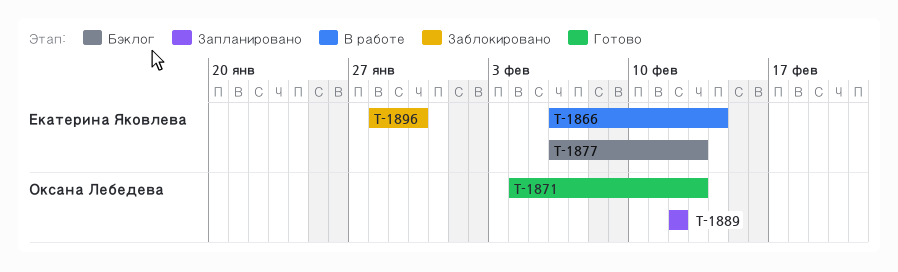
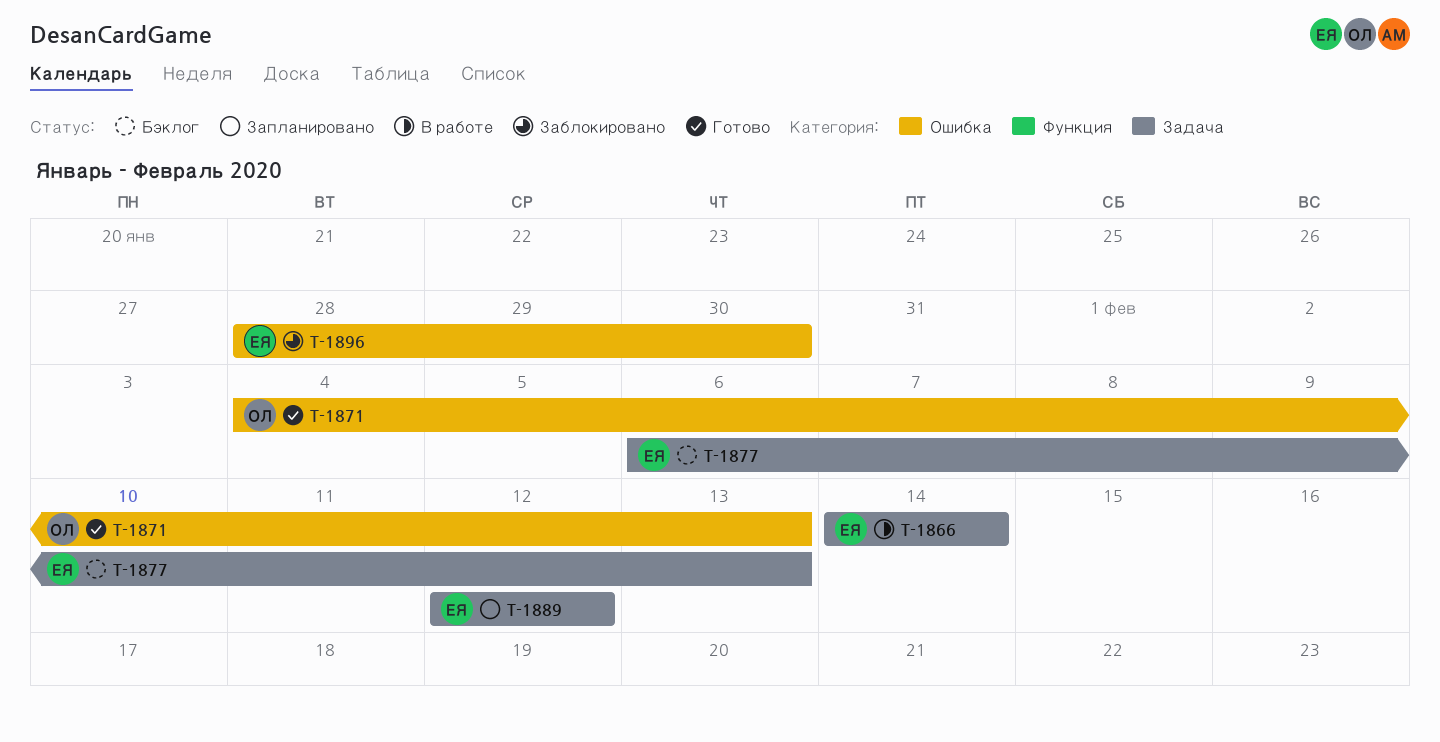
T-1866, start: Feb 6 -> Feb 14
T-1889, owner: Оксана Лебедева -> Екатерина Яковлева

